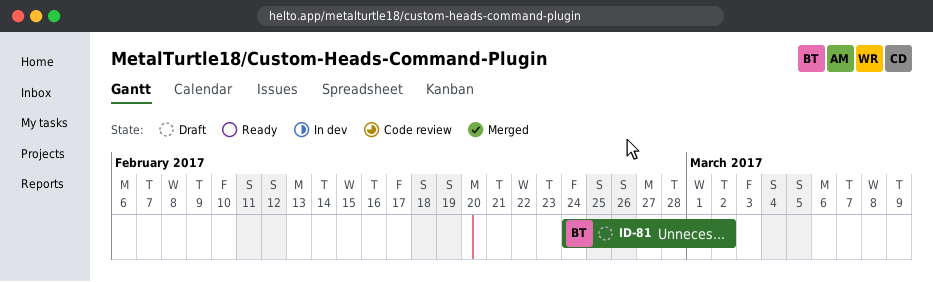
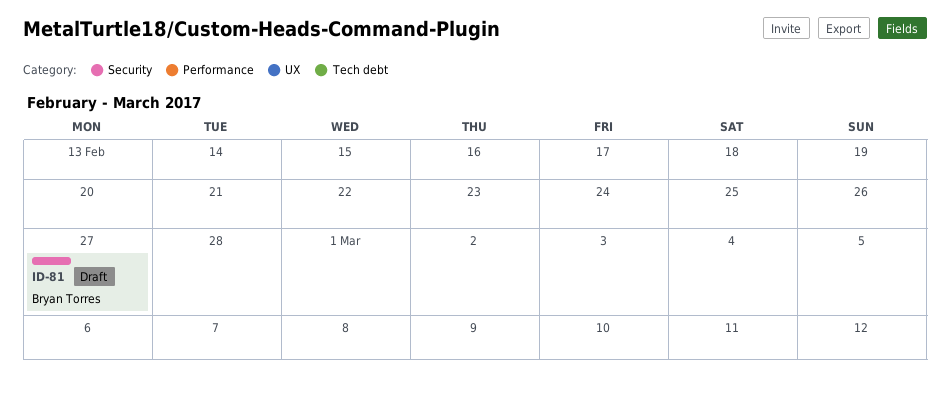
ID-81, due: Mar 2 -> Feb 27

